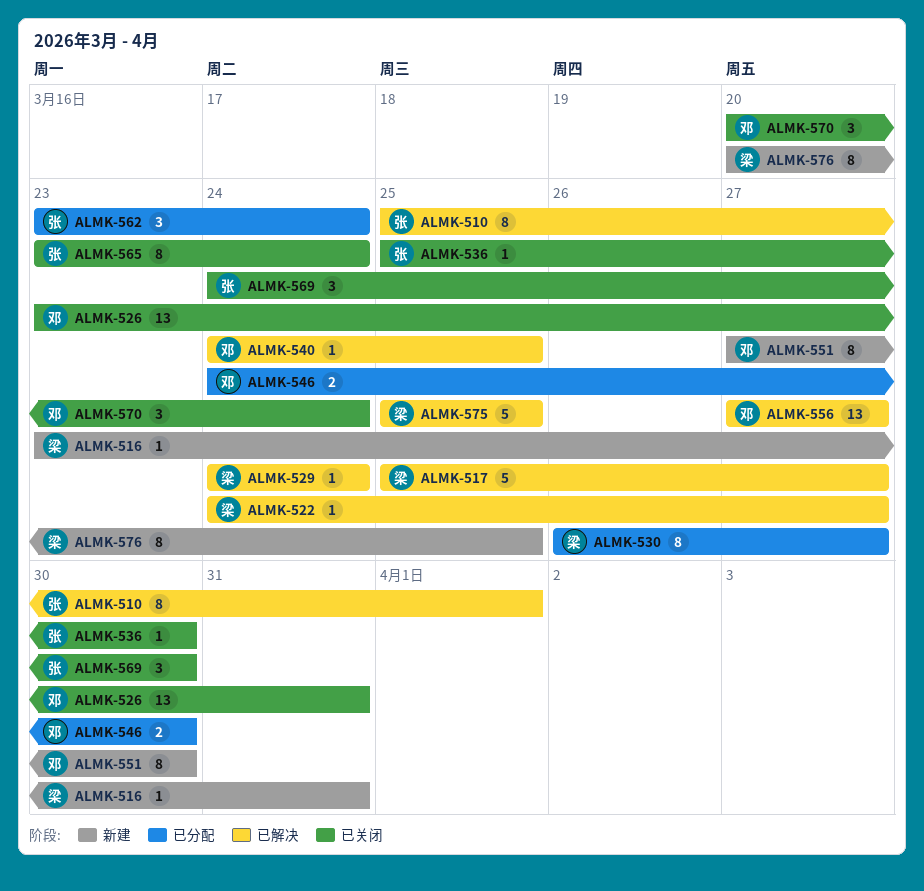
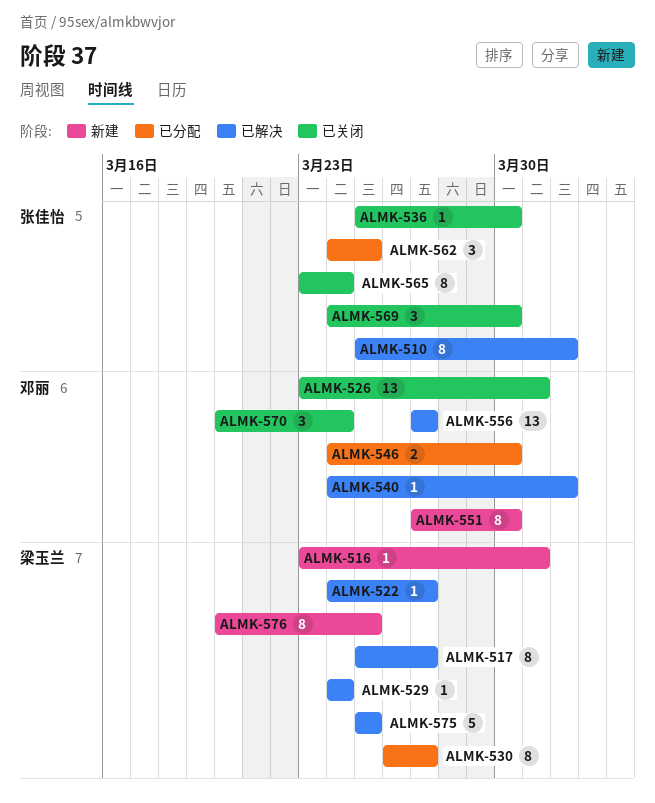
ALMK-517, estimate: 5 -> 8
ALMK-540, due: Mar 25 -> Apr 1
ALMK-562, start: Mar 23 -> Mar 24
ALMK-562, due: Mar 24 -> Mar 25

